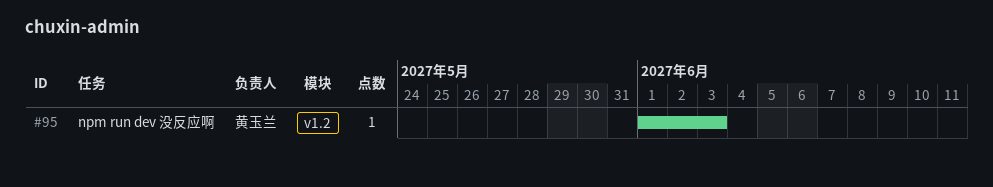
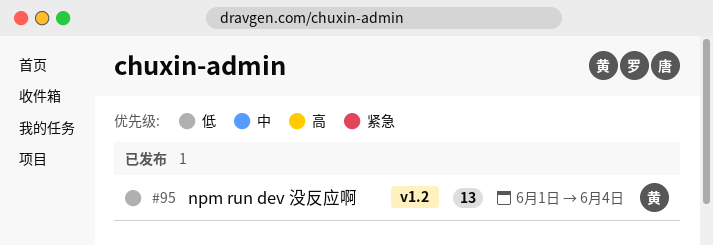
#95, estimate: 1 -> 13
#95, due: Jun 3 -> Jun 4

